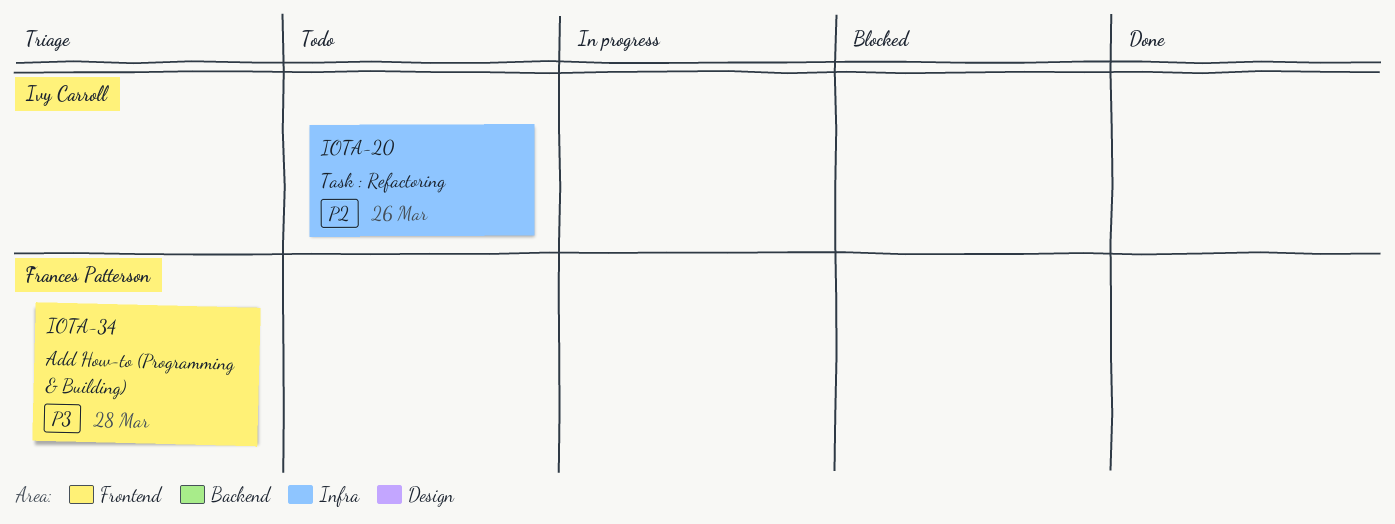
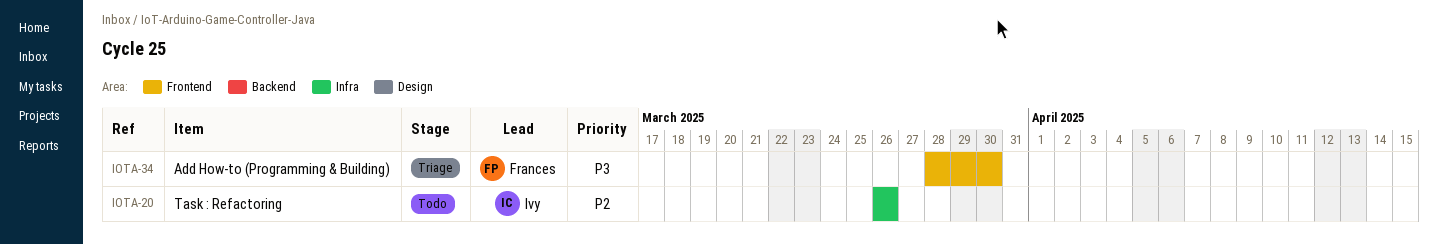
IOTA-34, due: Mar 28 -> Mar 30

